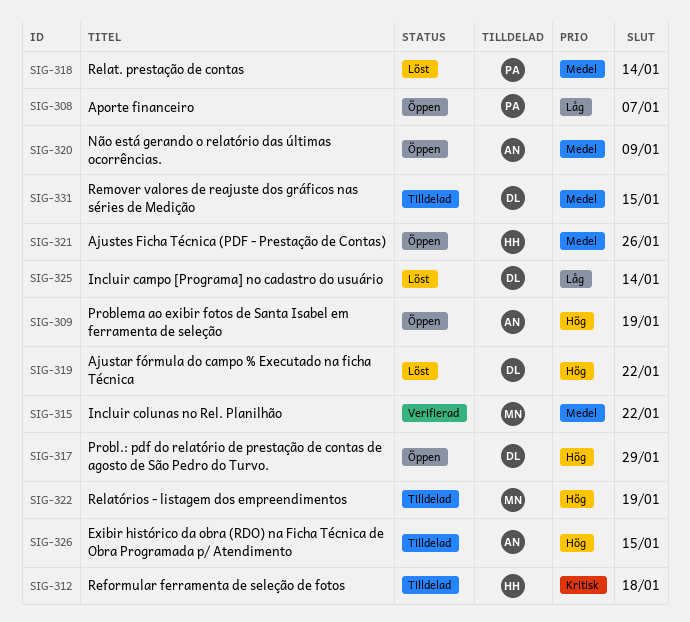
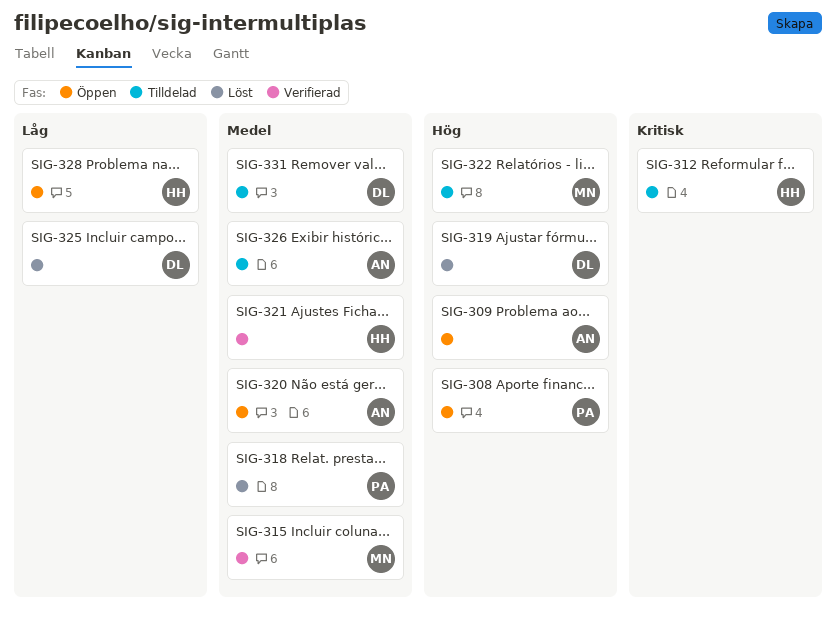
SIG-308, priority: Låg -> Hög
SIG-317: present -> none
SIG-321, status: Öppen -> Verifierad
SIG-326, priority: Hög -> Medel
SIG-328: none -> present

